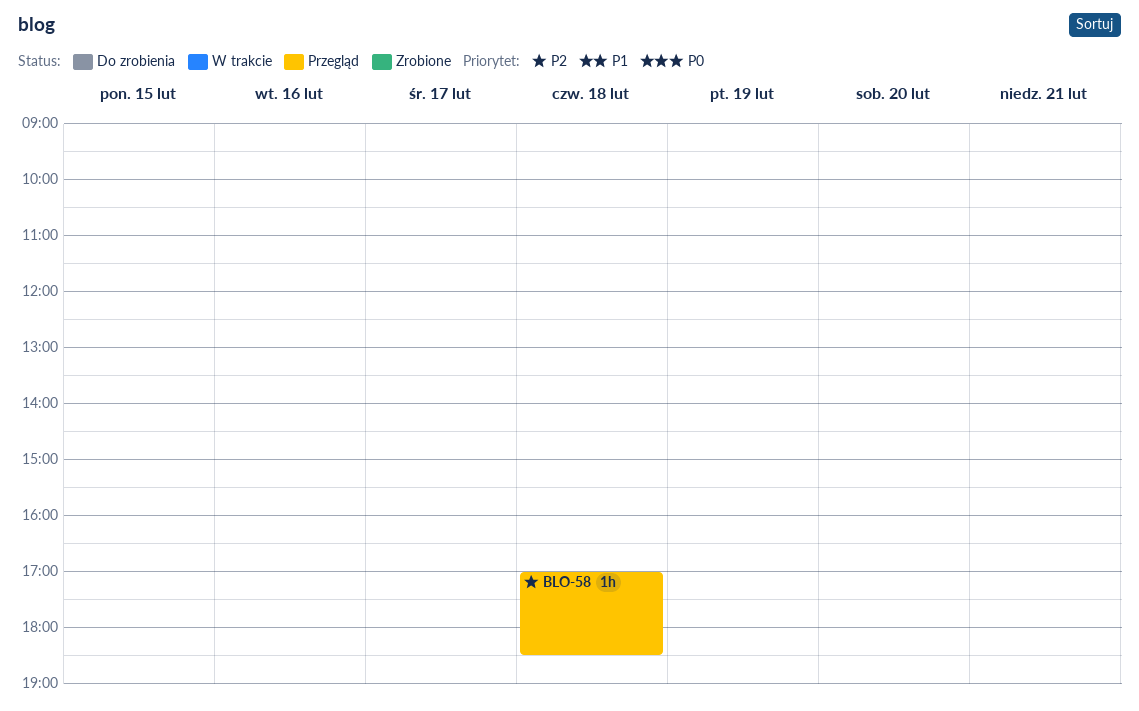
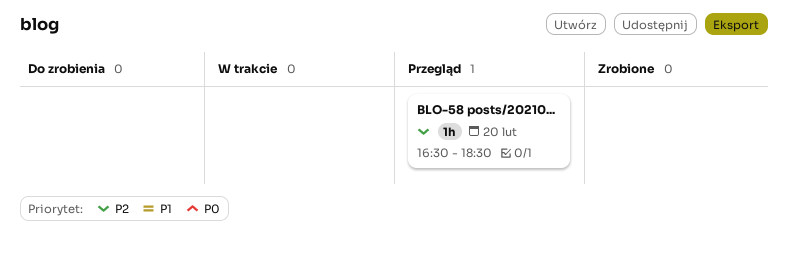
BLO-58, day: Feb 18 -> Feb 20
BLO-58, begins: 17:00 -> 16:30

